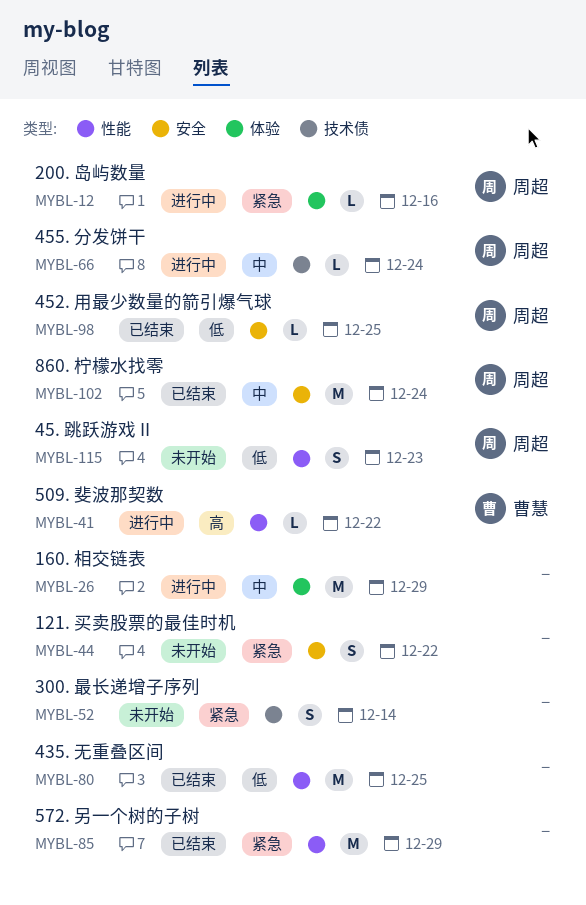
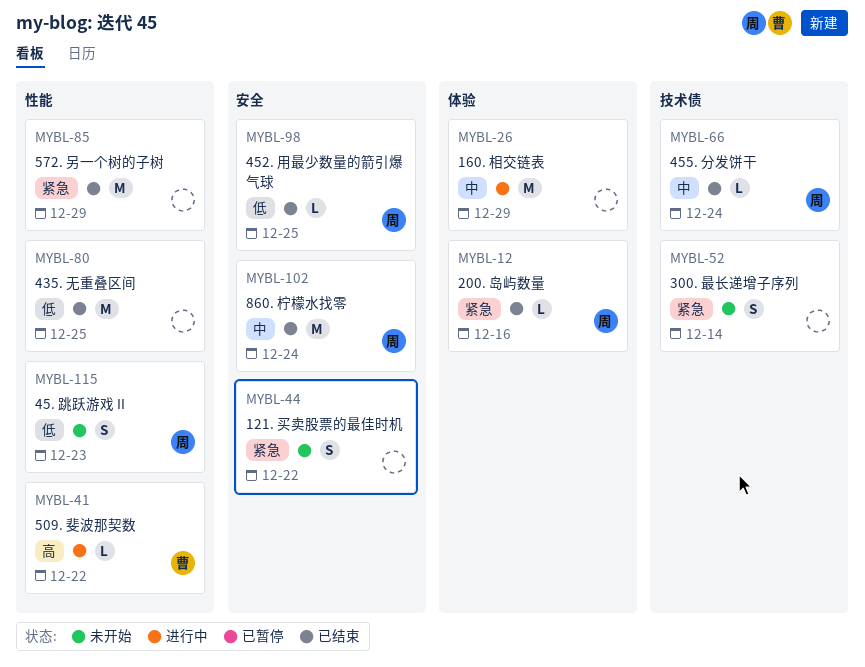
MYBL-12, status: 进行中 -> 已结束
MYBL-66, status: 进行中 -> 已结束

